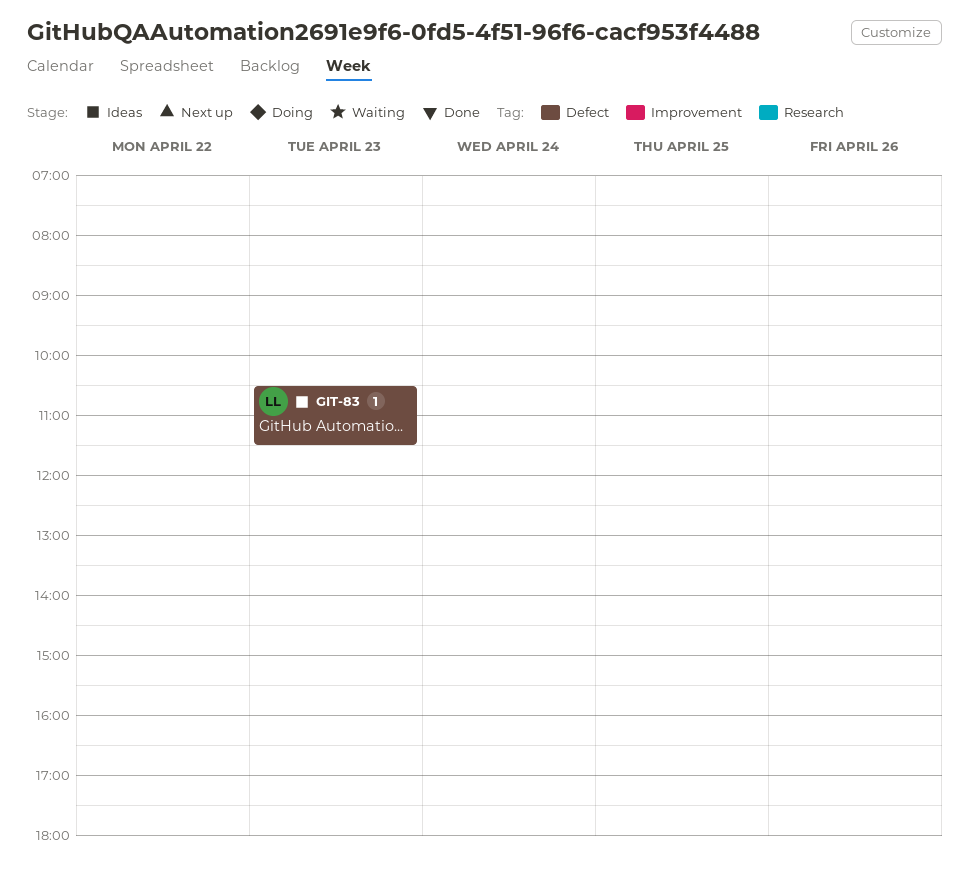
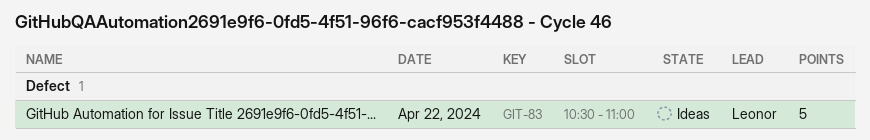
GIT-83, estimate: 1 -> 5
GIT-83, day: Apr 23 -> Apr 22
GIT-83, ends: 11:30 -> 11:00

